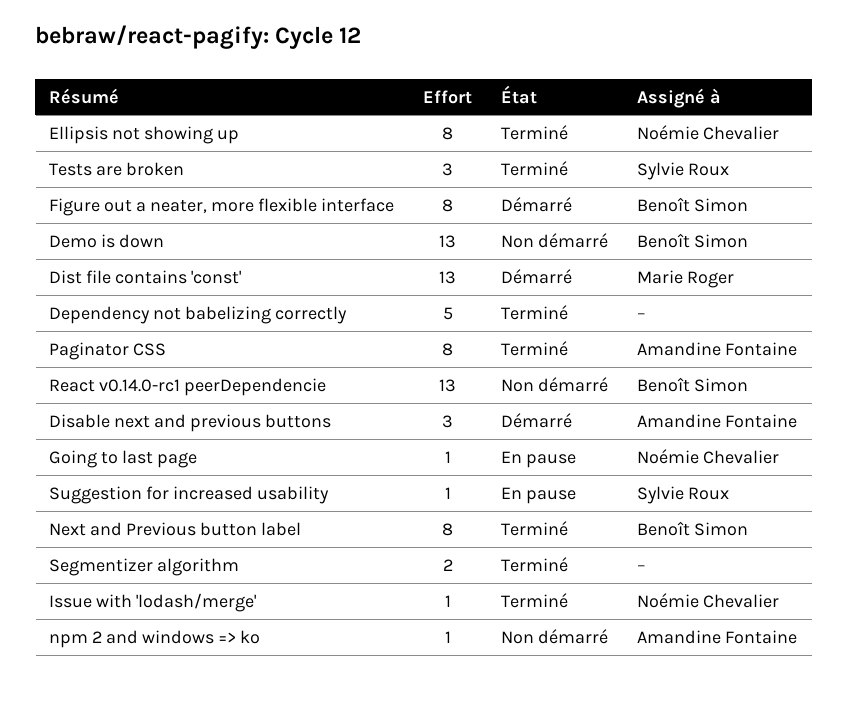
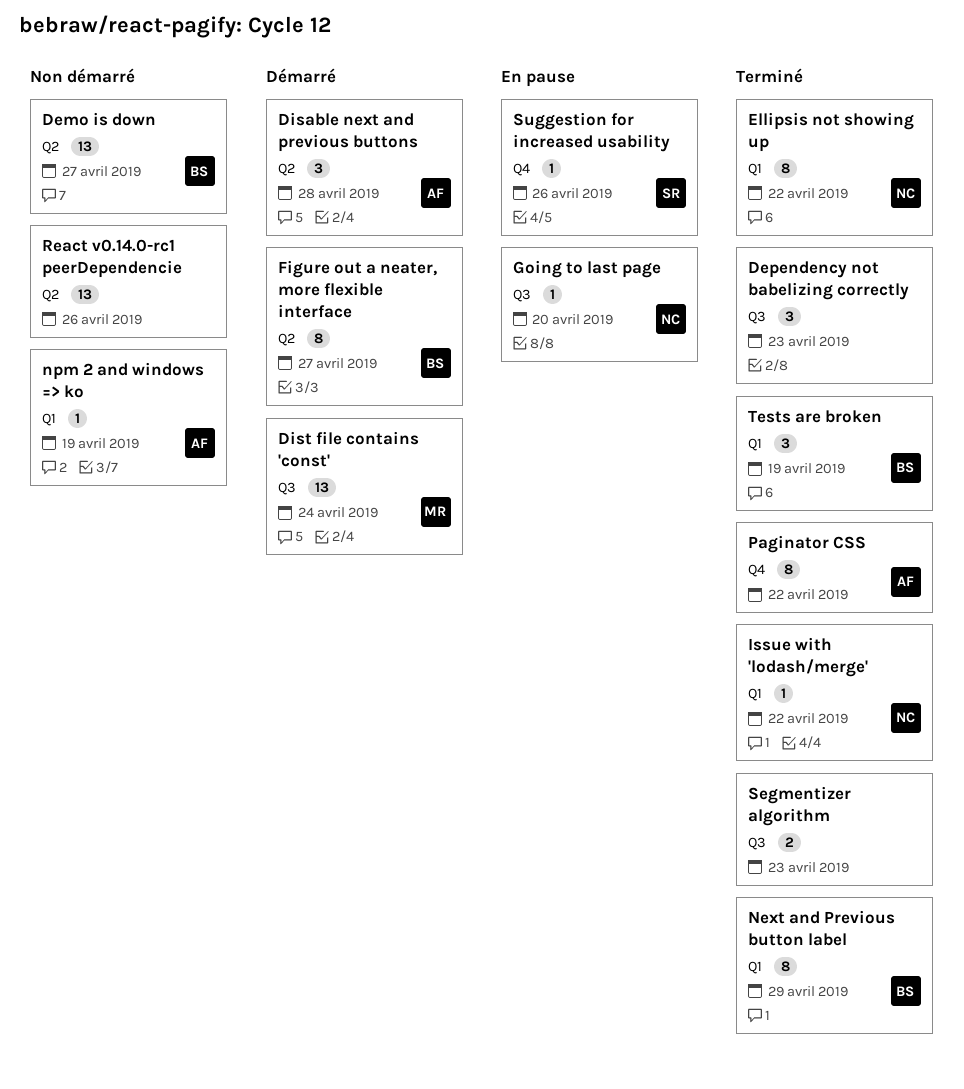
Dependency not babelizing correctly, estimate: 5 -> 3
React v0.14.0-rc1 peerDependencie, owner: Benoît Simon -> none
Tests are broken, owner: Sylvie Roux -> Benoît Simon

